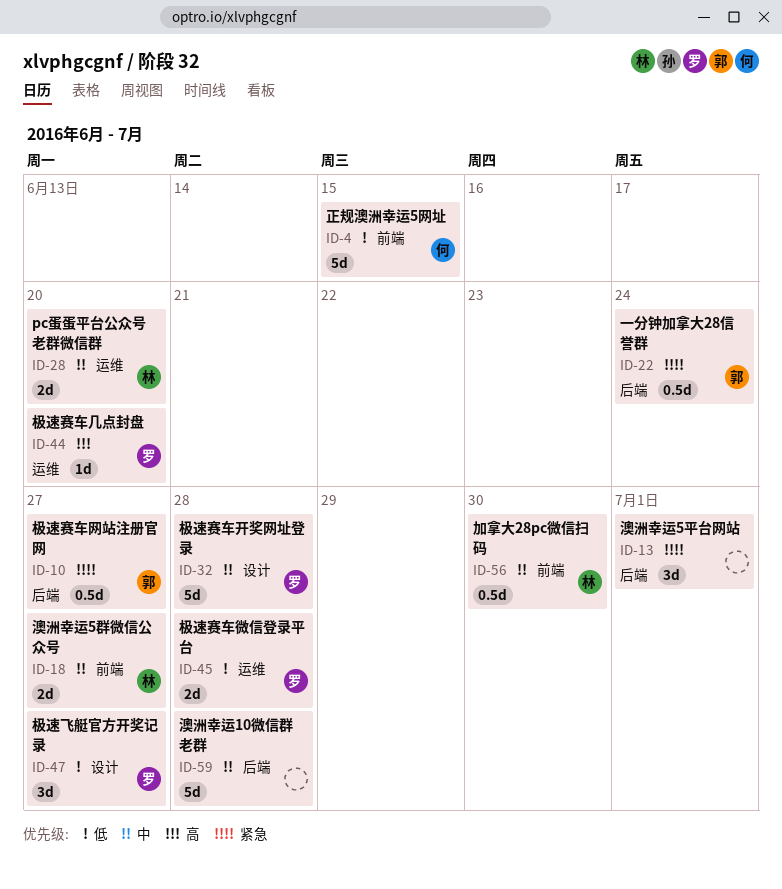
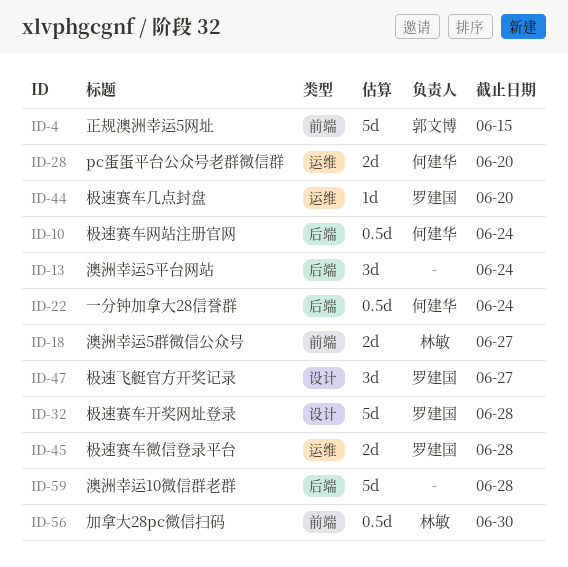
ID-4, owner: 何建华 -> 郭文博
ID-10, owner: 郭文博 -> 何建华
ID-10, due: Jun 27 -> Jun 24
ID-13, due: Jul 1 -> Jun 24
ID-22, owner: 郭文博 -> 何建华
ID-28, owner: 林敏 -> 何建华

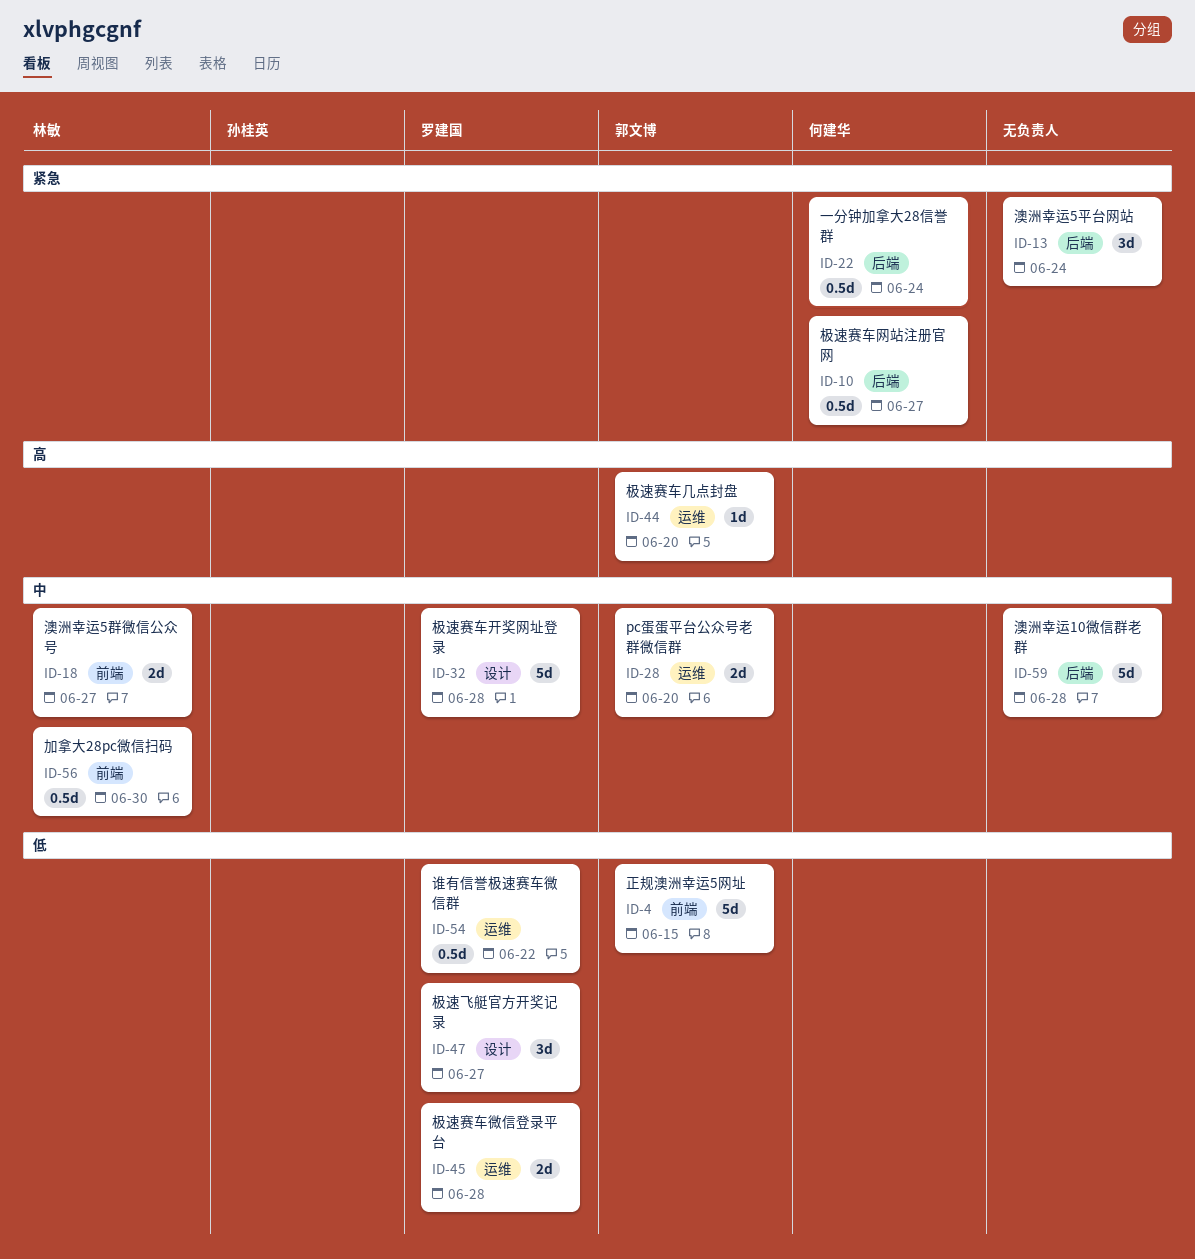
ID-10, due: Jun 24 -> Jun 27
ID-28, owner: 何建华 -> 郭文博
ID-44, owner: 罗建国 -> 郭文博
ID-54: none -> present

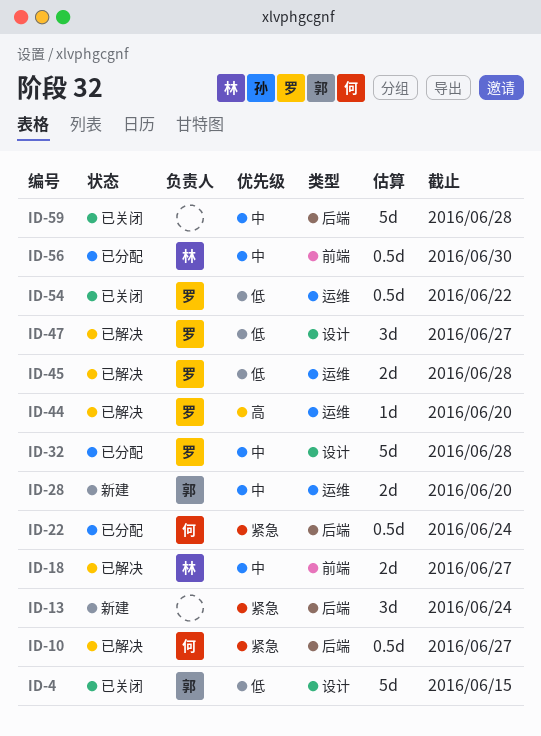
ID-4, label: 前端 -> 设计
ID-44, owner: 郭文博 -> 罗建国

